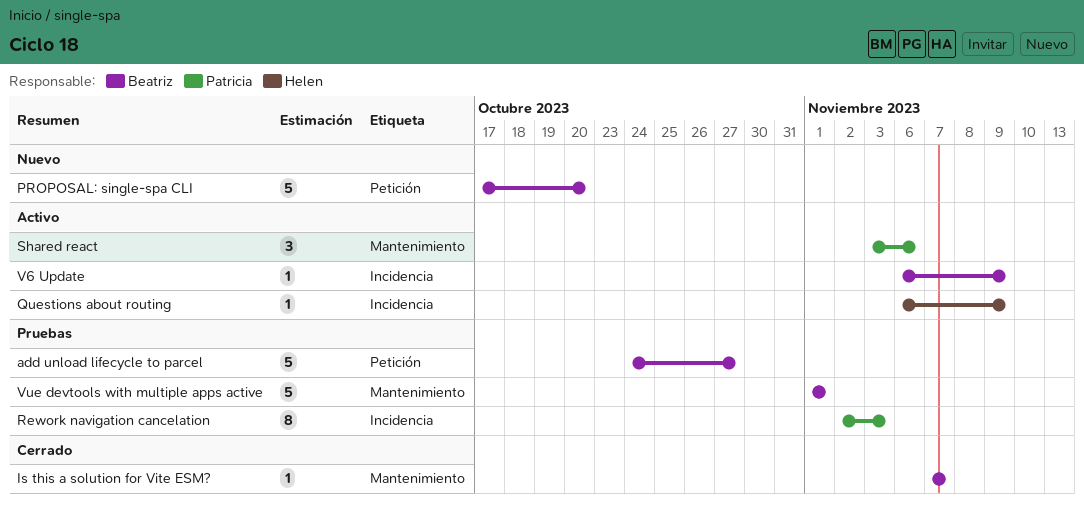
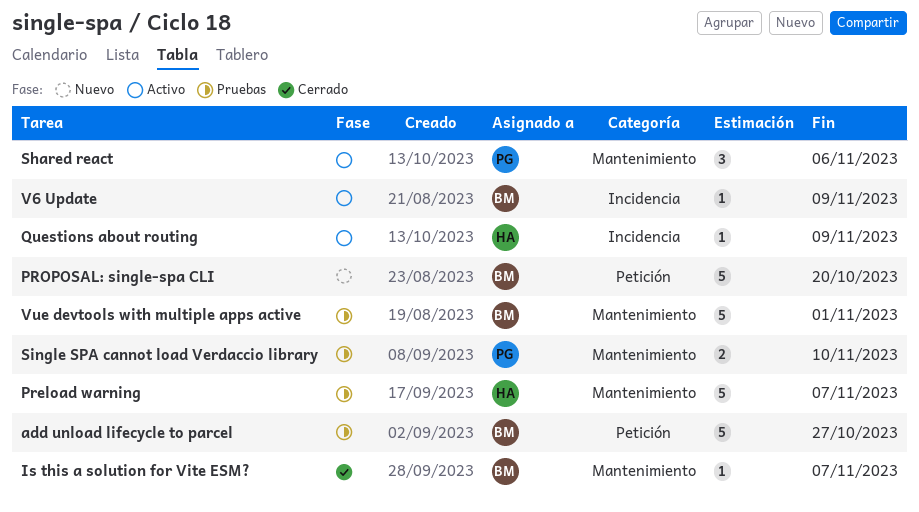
Preload warning: none -> present
Rework navigation cancelation: present -> none
Single SPA cannot load Verdaccio library: none -> present

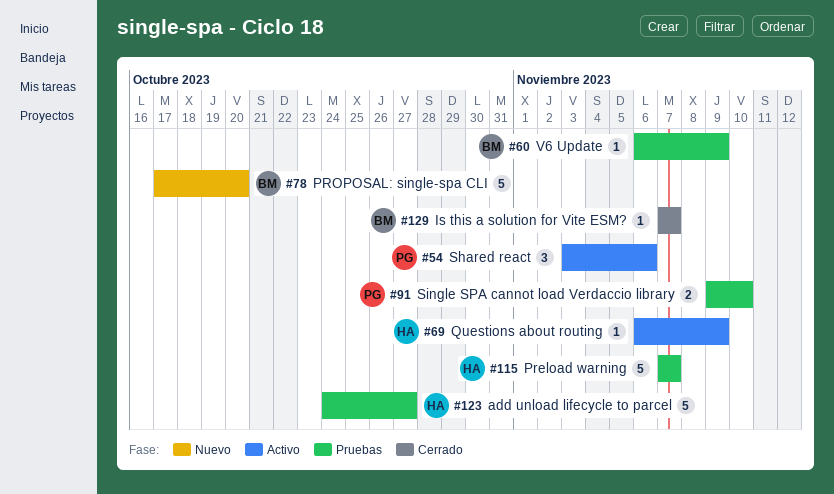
add unload lifecycle to parcel, owner: BM -> HA
V6 Update, status: Activo -> Pruebas
Vue devtools with multiple apps active: present -> none

